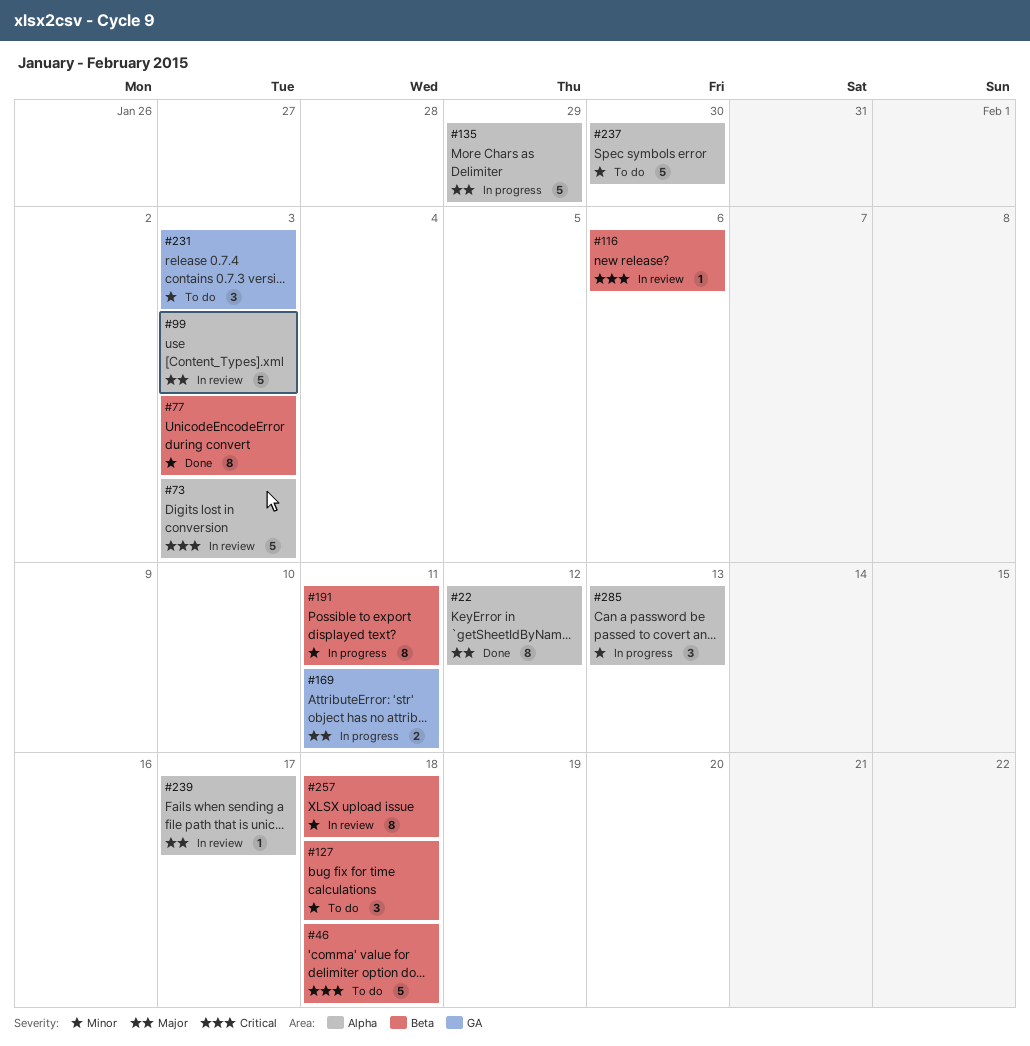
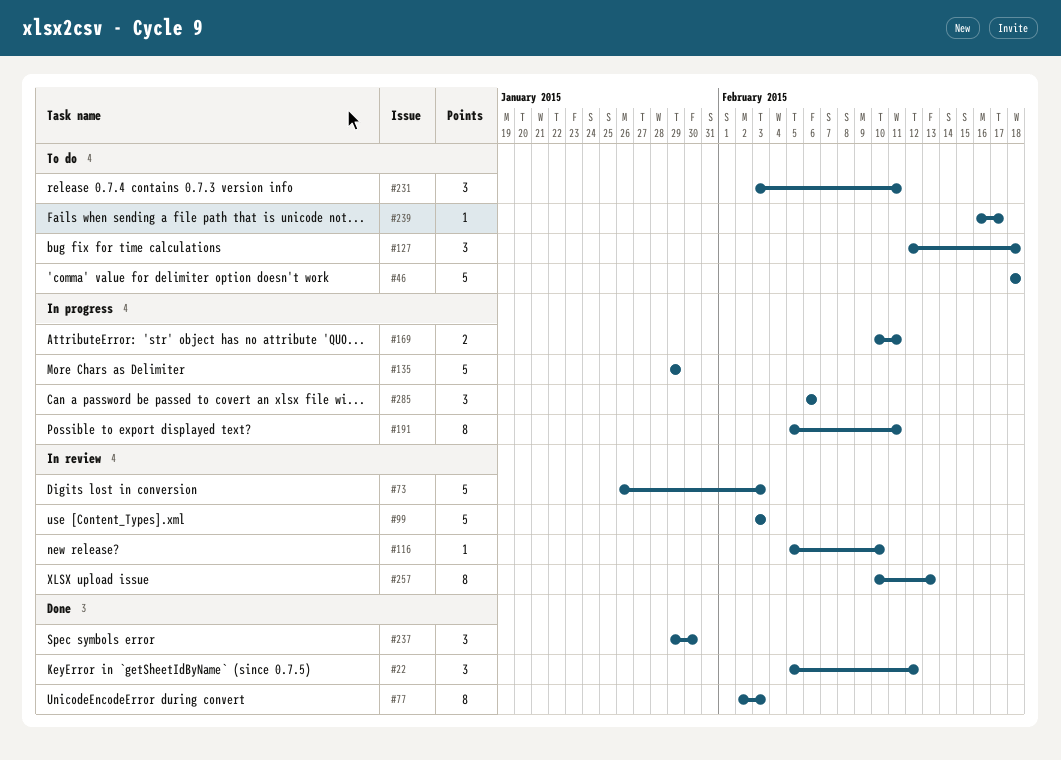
#22, estimate: 8 -> 3
#116, due: Feb 6 -> Feb 10
#231, due: Feb 3 -> Feb 11
#237, status: To do -> Done
#237, estimate: 5 -> 3
#239, status: In review -> To do
#257, due: Feb 18 -> Feb 13
#285, due: Feb 13 -> Feb 6

